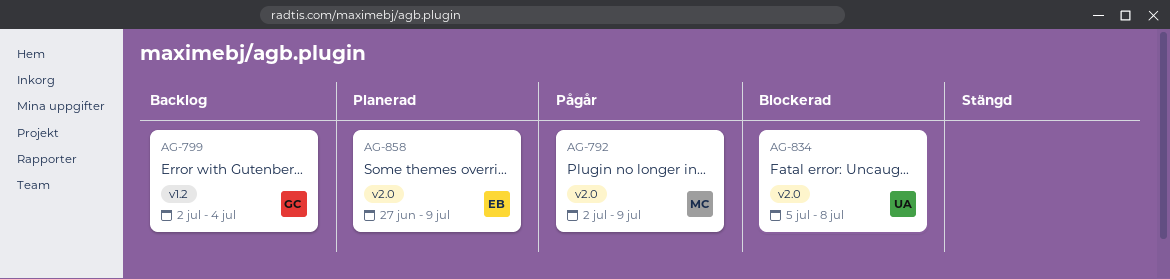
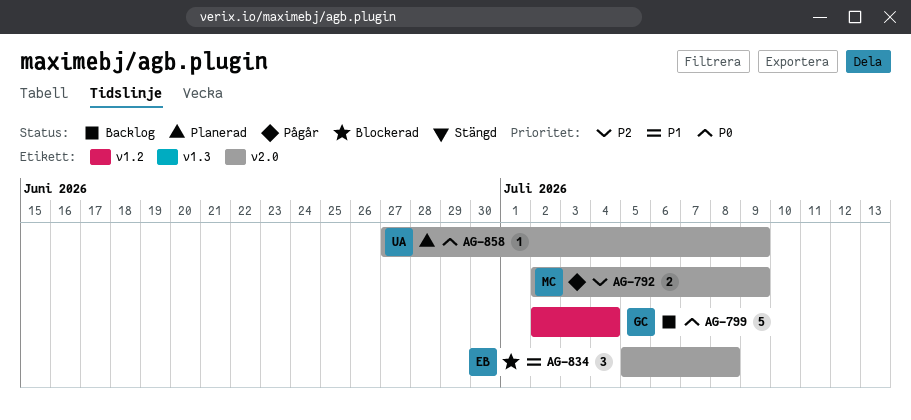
AG-834, owner: UA -> EB
AG-858, owner: EB -> UA

